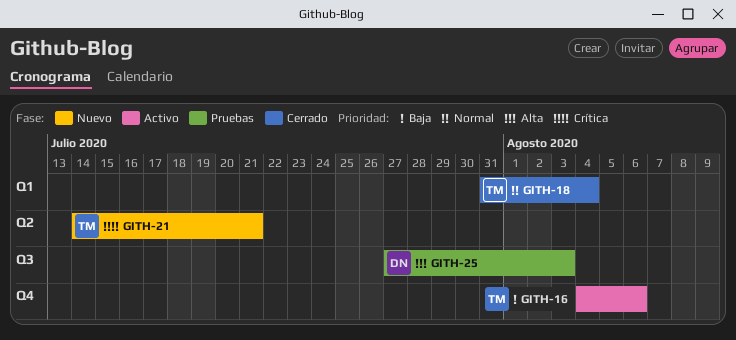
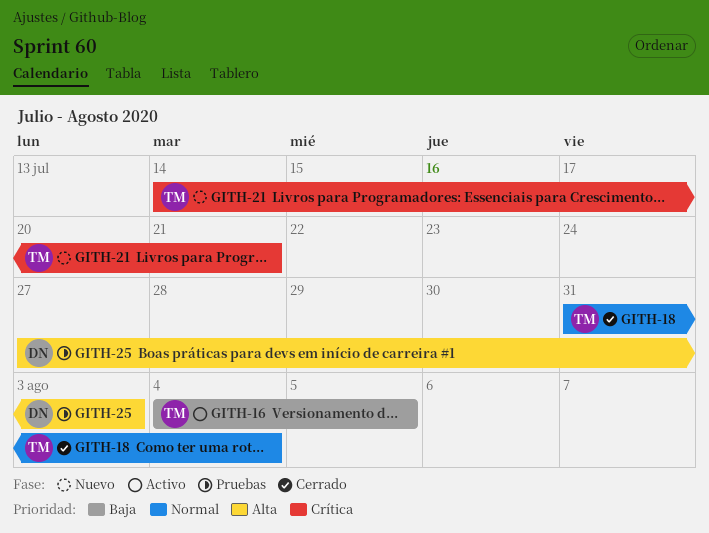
GITH-16, due: Aug 6 -> Aug 5

